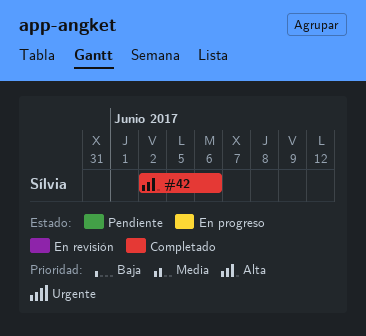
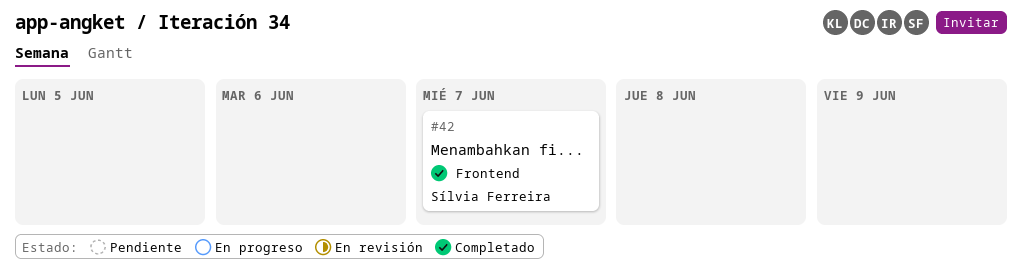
#42, due: Jun 6 -> Jun 7

